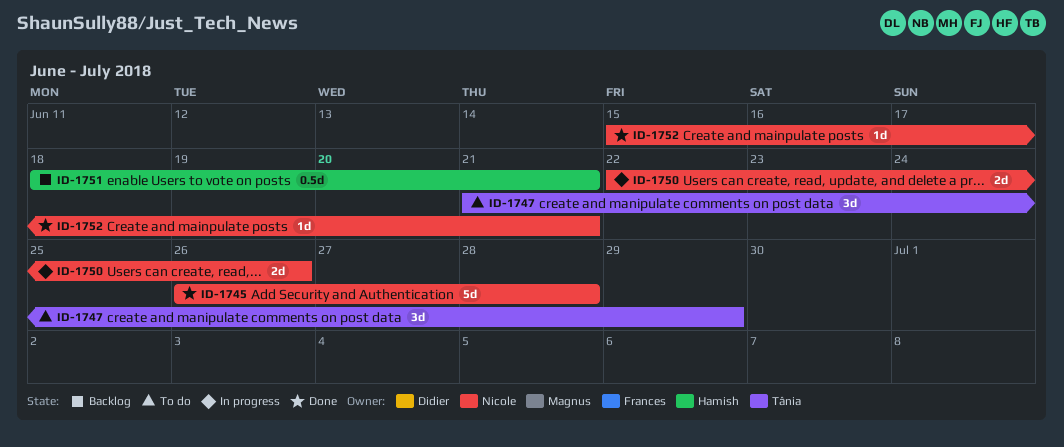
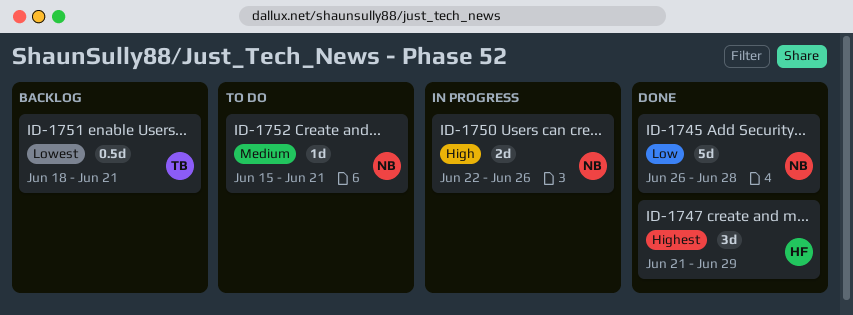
ID-1747, status: To do -> Done
ID-1747, owner: Tânia -> Hamish
ID-1751, owner: Hamish -> Tânia
ID-1752, status: Done -> To do

